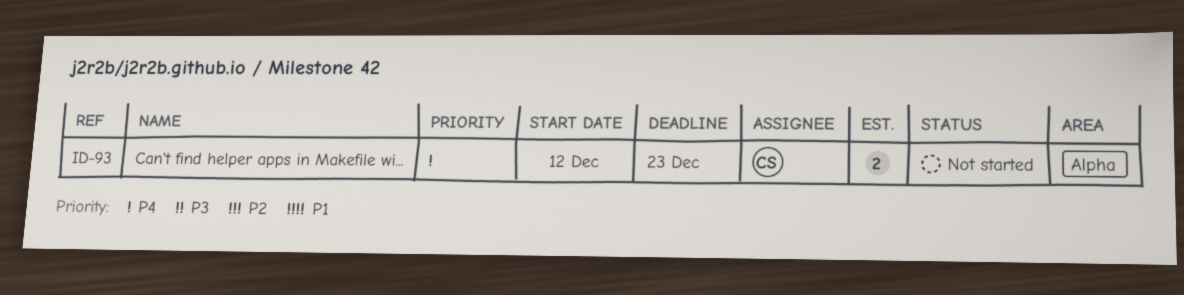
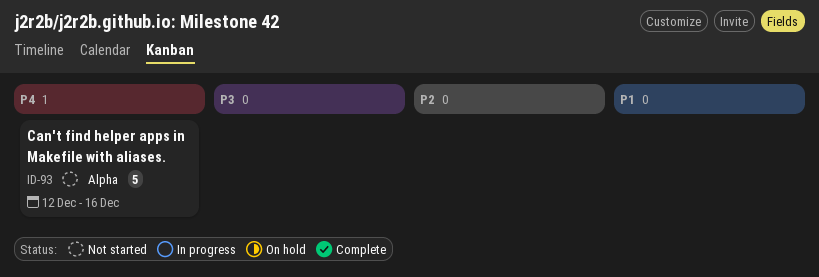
ID-93, estimate: 2 -> 5
ID-93, due: Dec 23 -> Dec 16

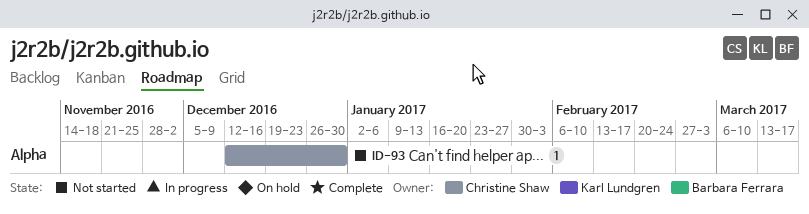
ID-93, estimate: 5 -> 1
ID-93, due: Dec 16 -> Dec 30

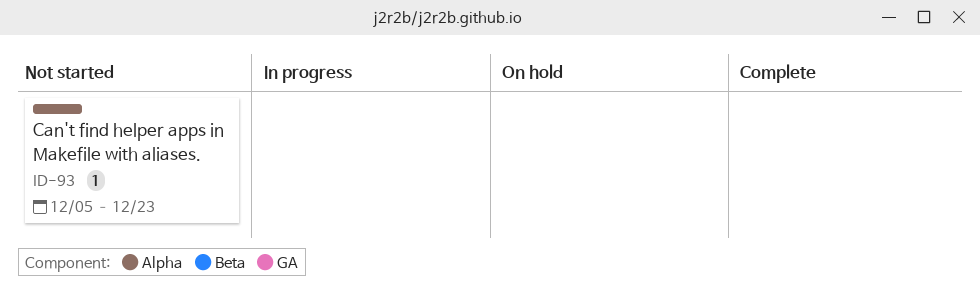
ID-93, start: Dec 12 -> Dec 5
ID-93, due: Dec 30 -> Dec 23

